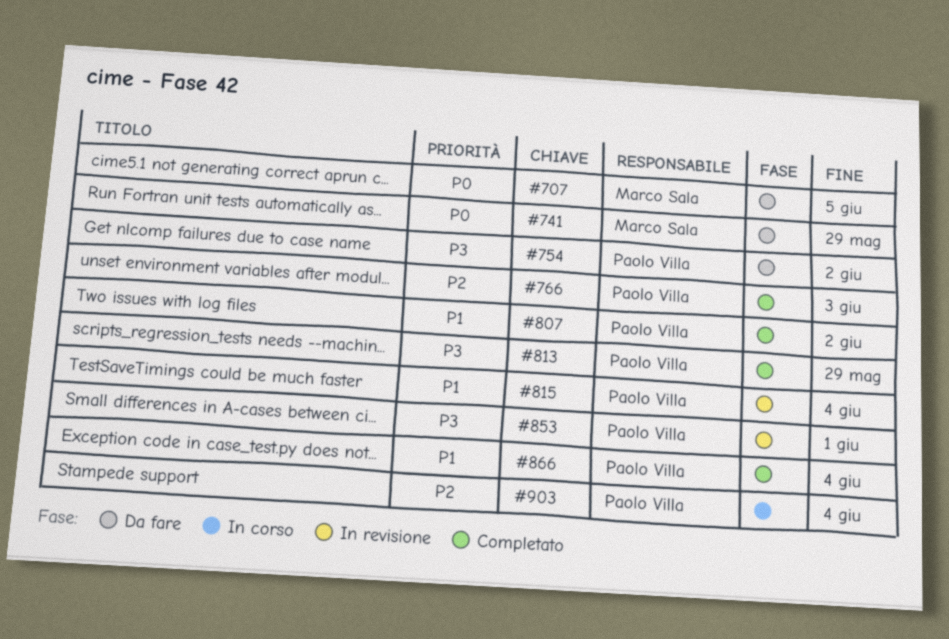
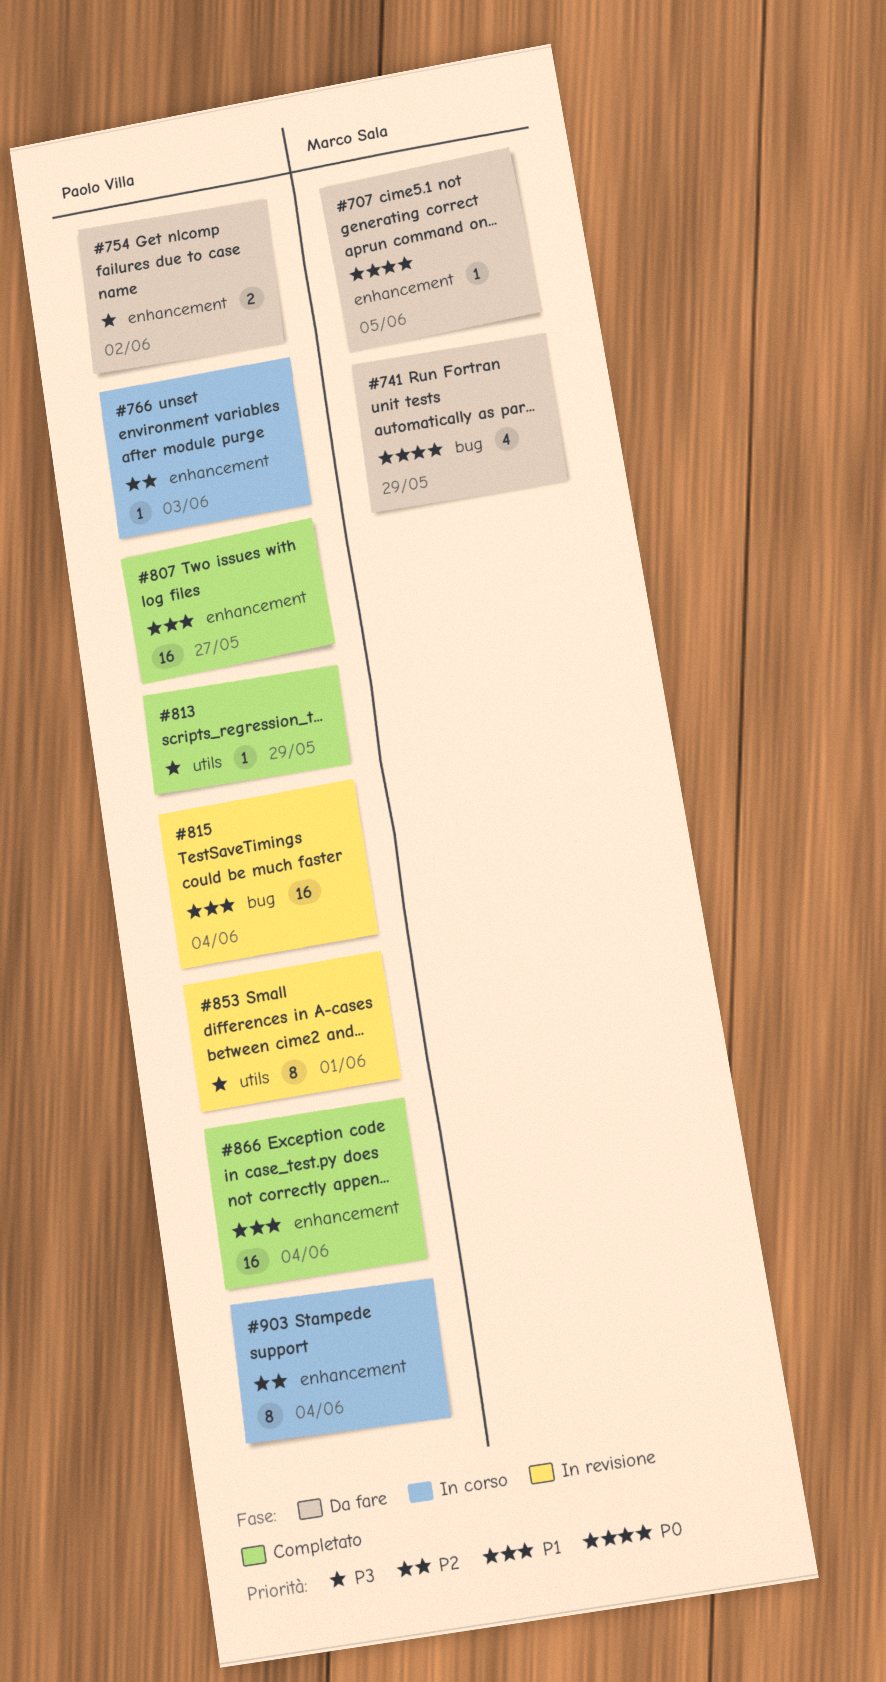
#766, status: Completato -> In corso
#807, due: Jun 2 -> May 27

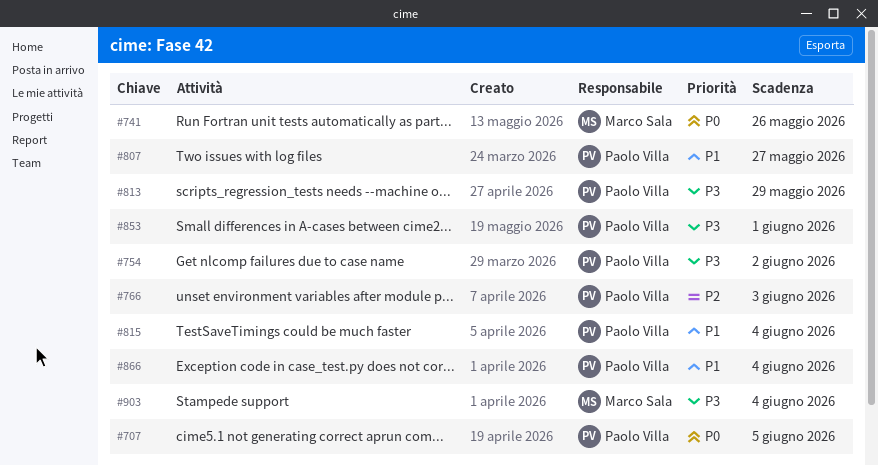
#707, owner: Marco Sala -> Paolo Villa
#741, due: May 29 -> May 26
#903, owner: Paolo Villa -> Marco Sala
#903, priority: P2 -> P3

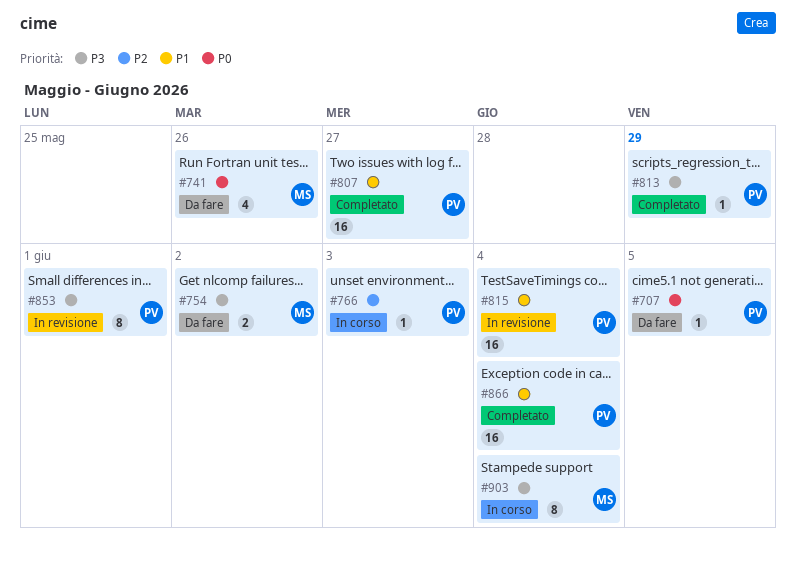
#754, owner: Paolo Villa -> Marco Sala

